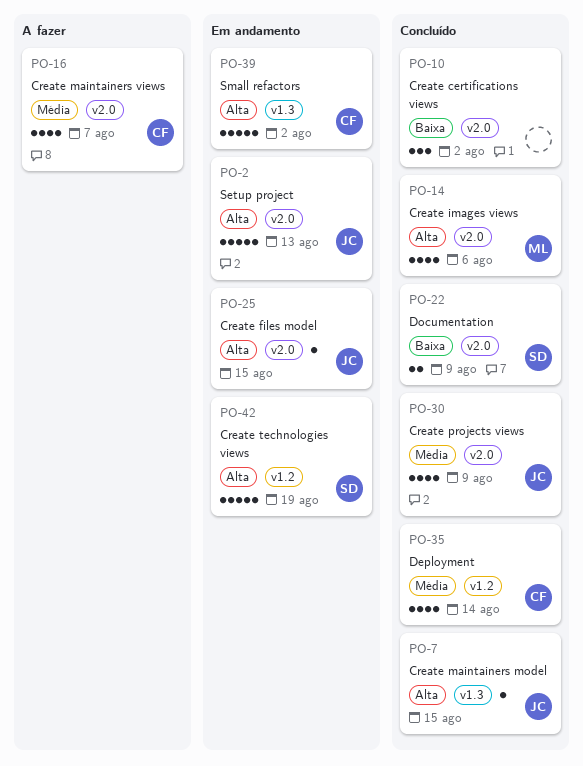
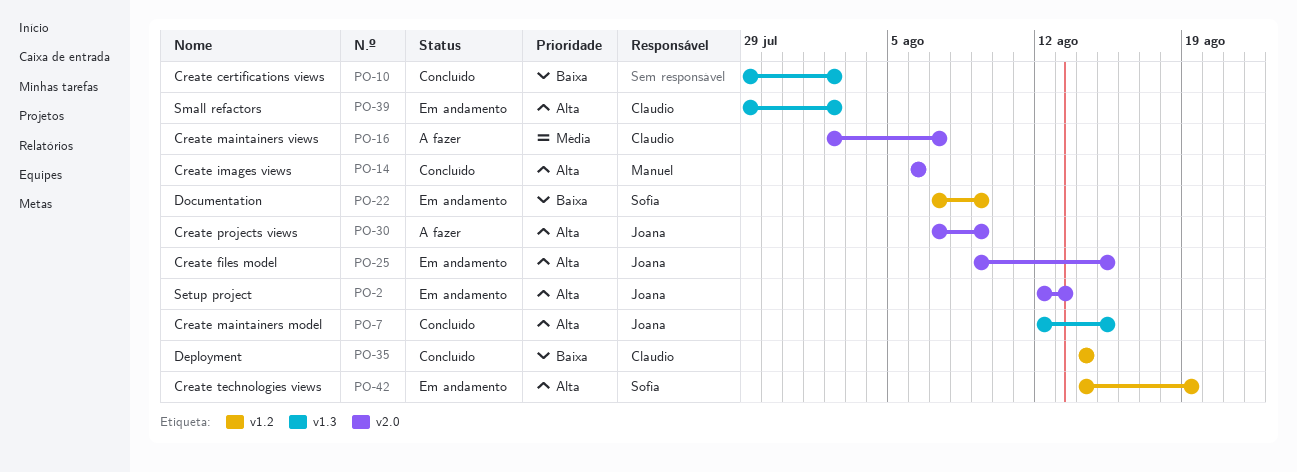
PO-10, label: v2.0 -> v1.3
PO-22, status: Concluído -> Em andamento
PO-22, label: v2.0 -> v1.2
PO-30, status: Concluído -> A fazer
PO-30, priority: Média -> Alta
PO-35, priority: Média -> Baixa

